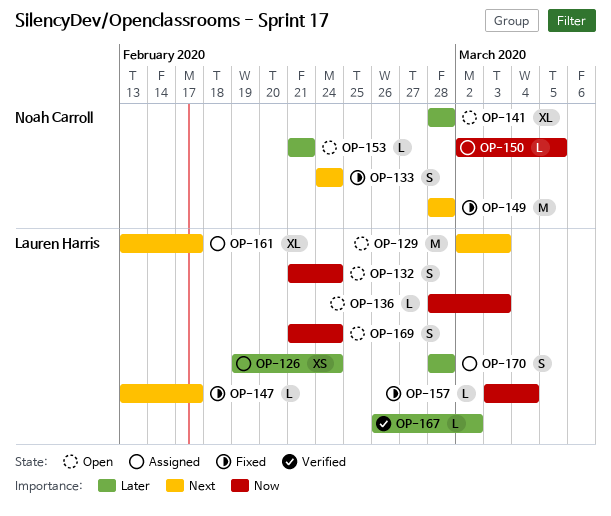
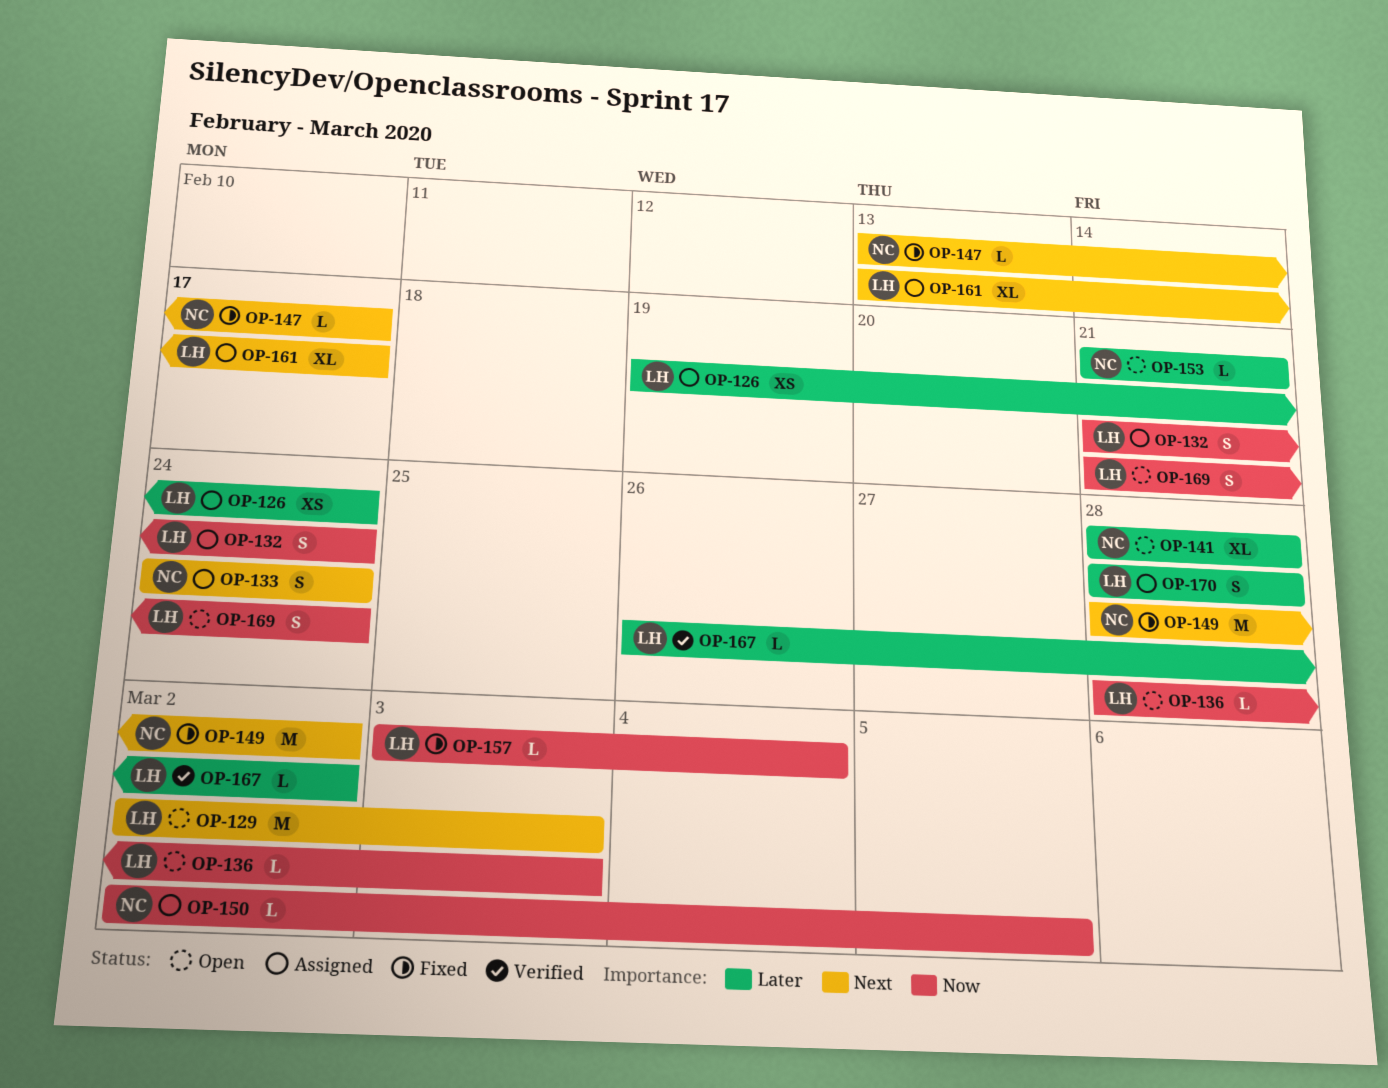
OP-132, status: Open -> Assigned
OP-133, status: Fixed -> Assigned
OP-147, owner: Lauren Harris -> Noah Carroll
OP-149, due: Feb 28 -> Mar 2

